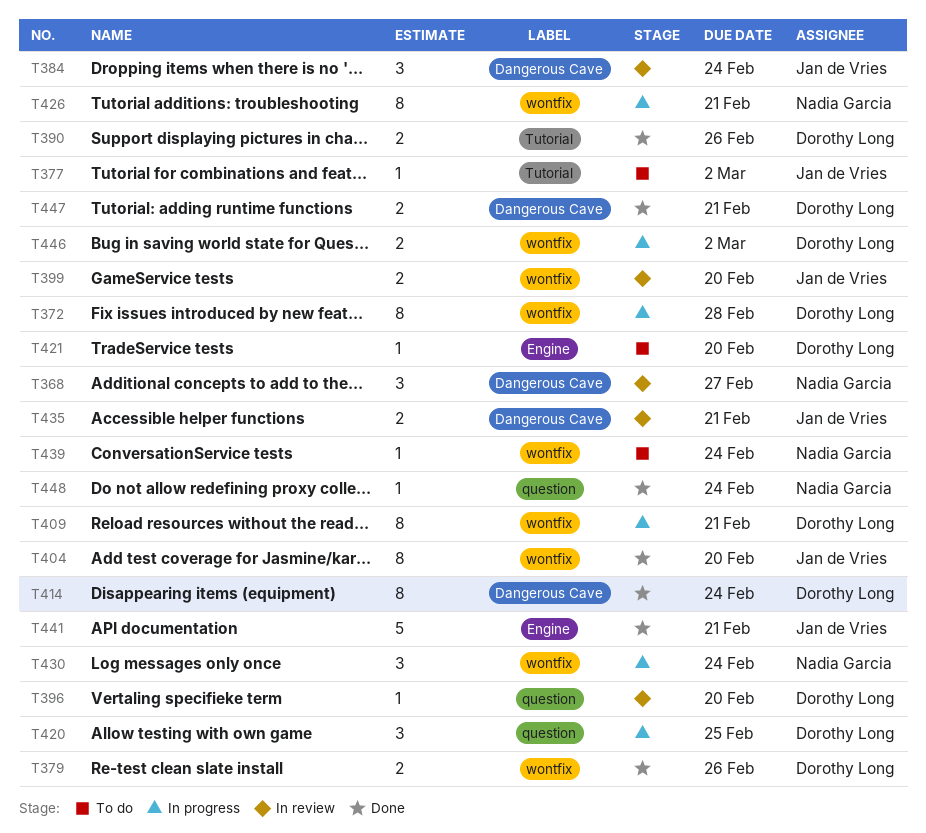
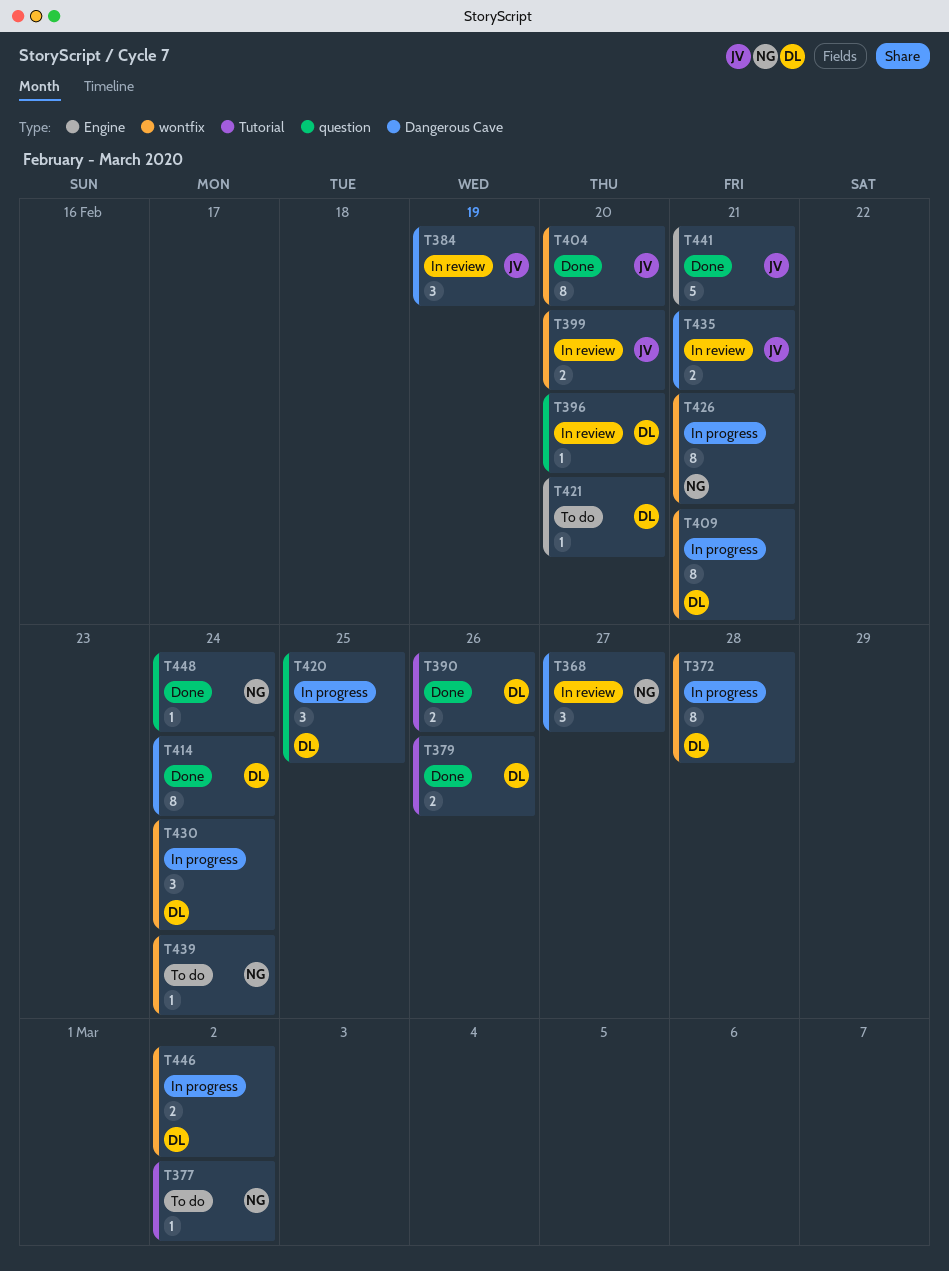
T377, owner: Jan de Vries -> Nadia Garcia
T379, label: wontfix -> Tutorial
T384, due: Feb 24 -> Feb 19
T430, owner: Nadia Garcia -> Dorothy Long
T447: present -> none

